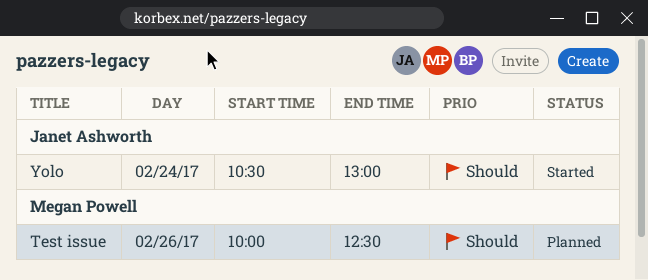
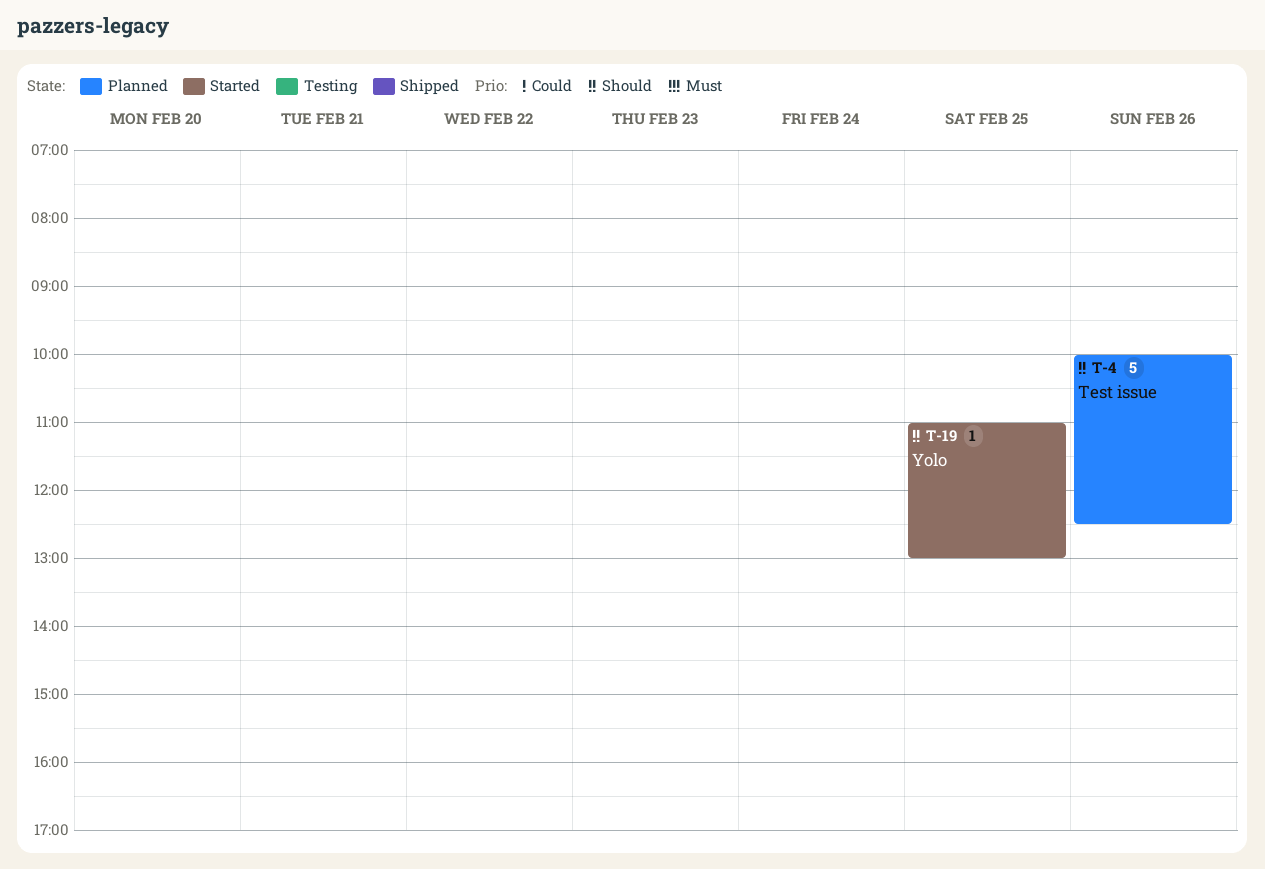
Yolo, day: Feb 24 -> Feb 25
Yolo, begins: 10:30 -> 11:00

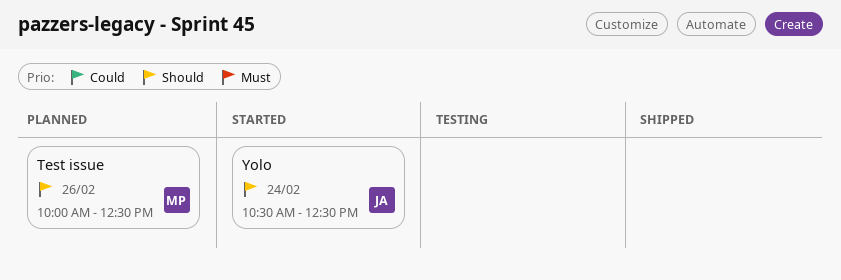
Yolo, day: Feb 25 -> Feb 24
Yolo, begins: 11:00 -> 10:30
Yolo, ends: 13:00 -> 12:30

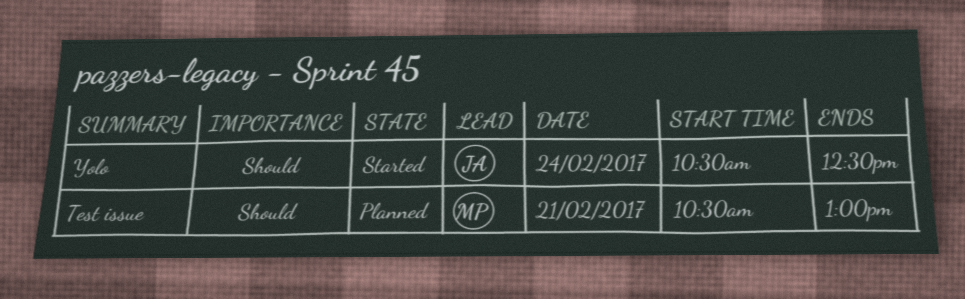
Test issue, day: Feb 26 -> Feb 21
Test issue, begins: 10:00 -> 10:30
Test issue, ends: 12:30 -> 13:00

